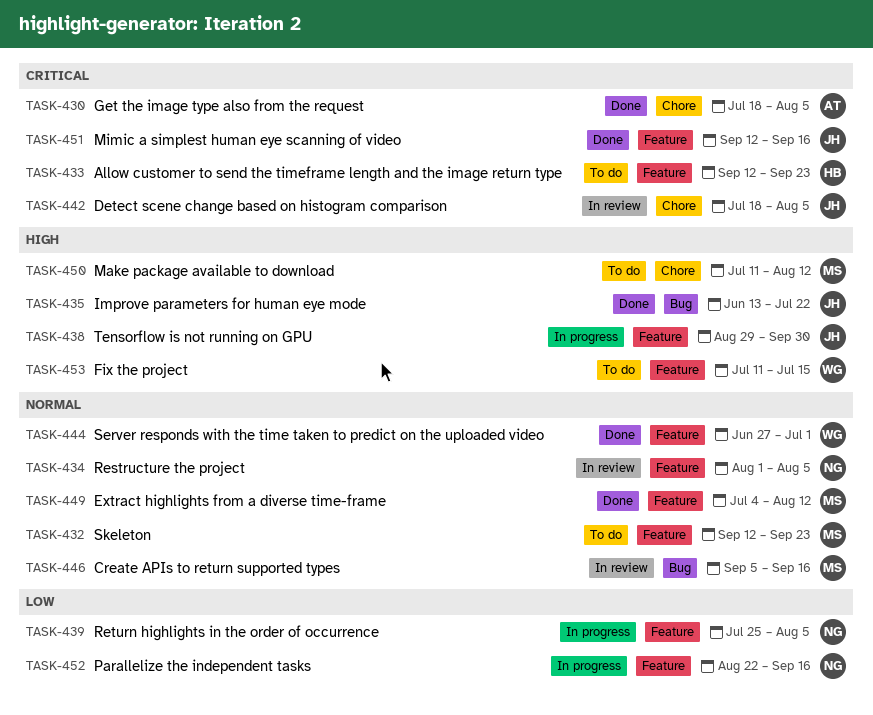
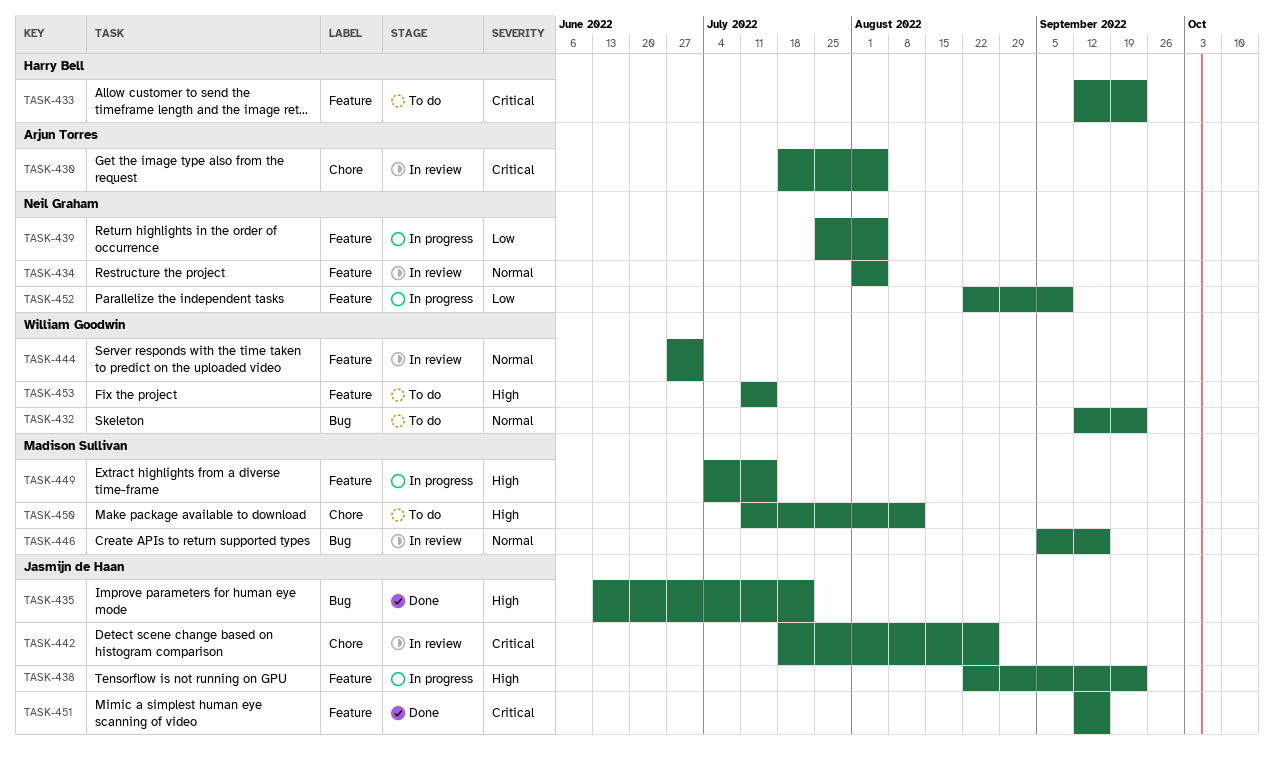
TASK-430, status: Done -> In review
TASK-432, owner: Madison Sullivan -> William Goodwin
TASK-432, label: Feature -> Bug
TASK-438, start: Aug 29 -> Aug 22
TASK-438, due: Sep 30 -> Sep 23
TASK-442, due: Aug 5 -> Aug 26
TASK-444, status: Done -> In review
TASK-449, status: Done -> In progress
TASK-449, priority: Normal -> High
TASK-449, due: Aug 12 -> Jul 15
TASK-452, due: Sep 16 -> Sep 9

